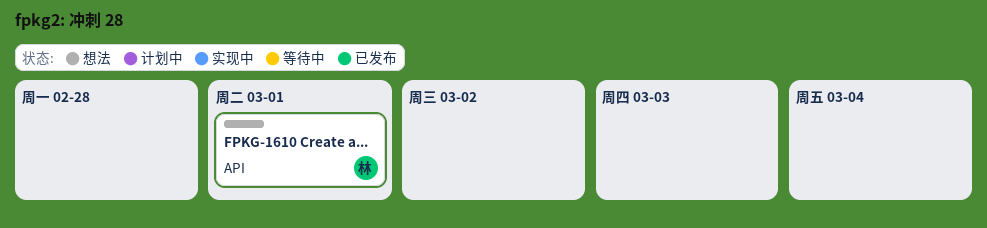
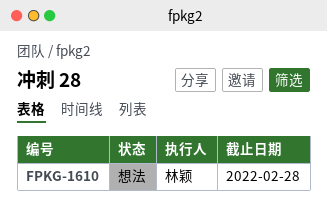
FPKG-1610, due: Mar 1 -> Feb 28

